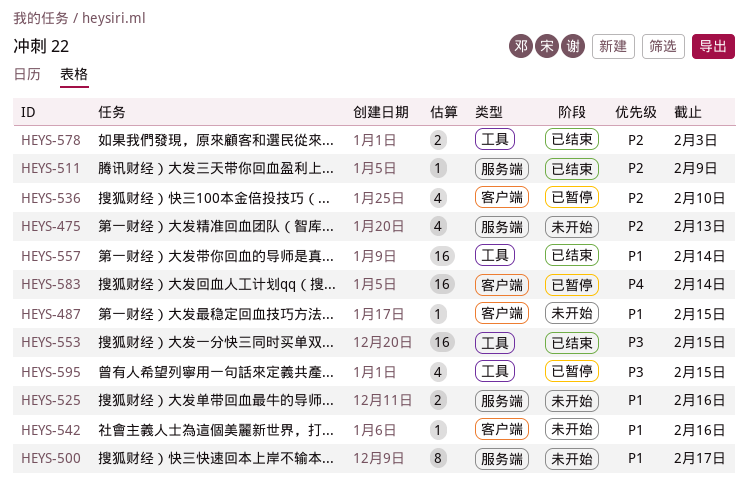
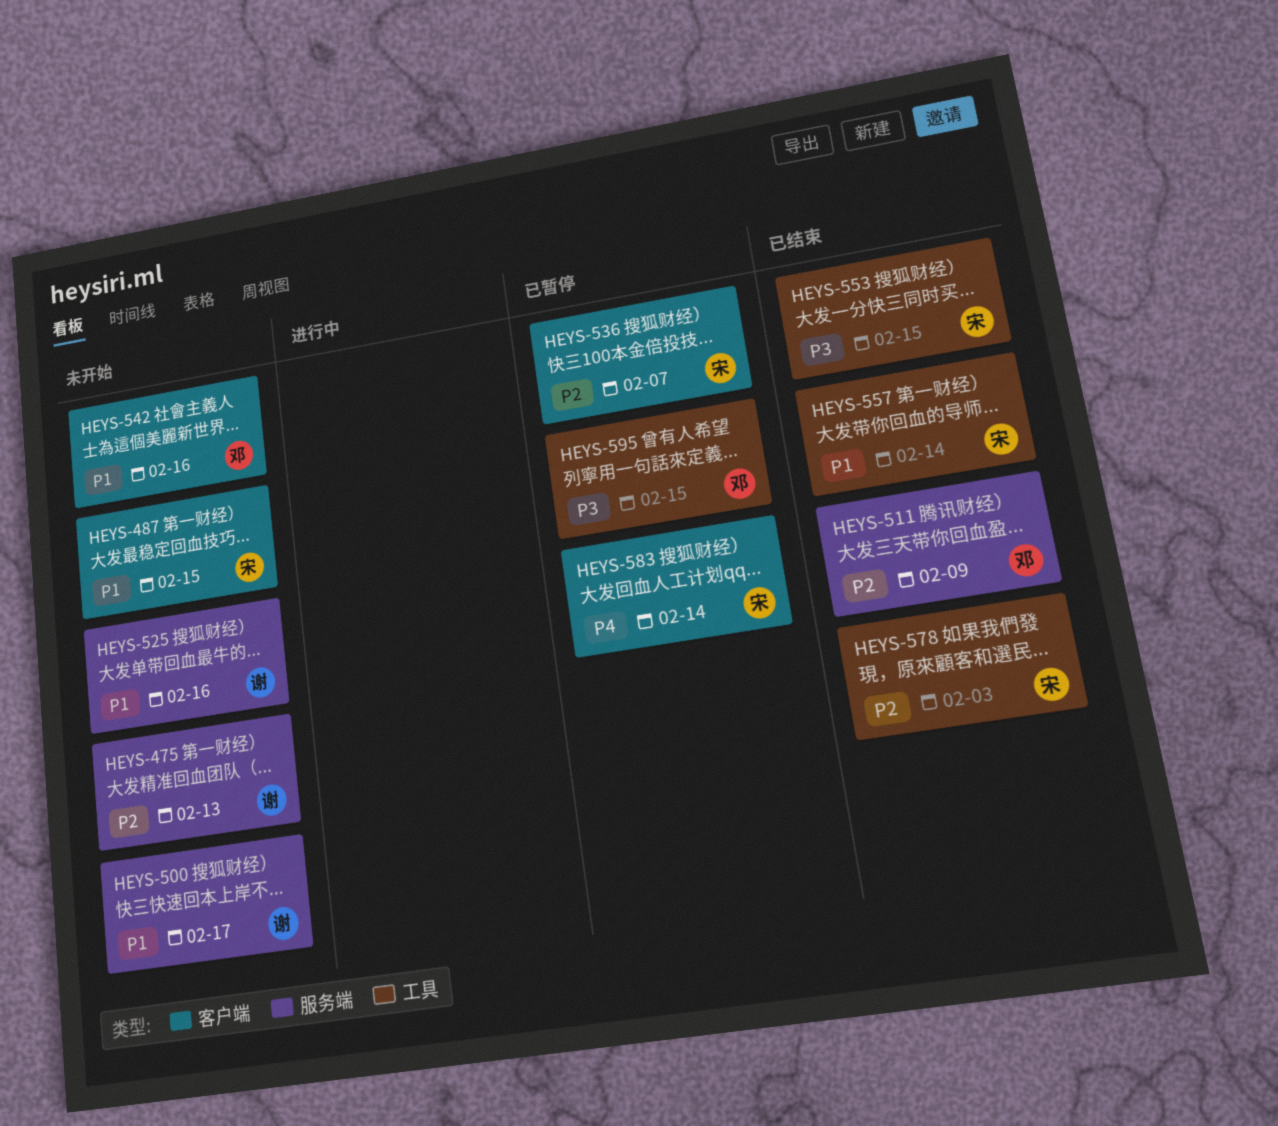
HEYS-536, due: Feb 10 -> Feb 7

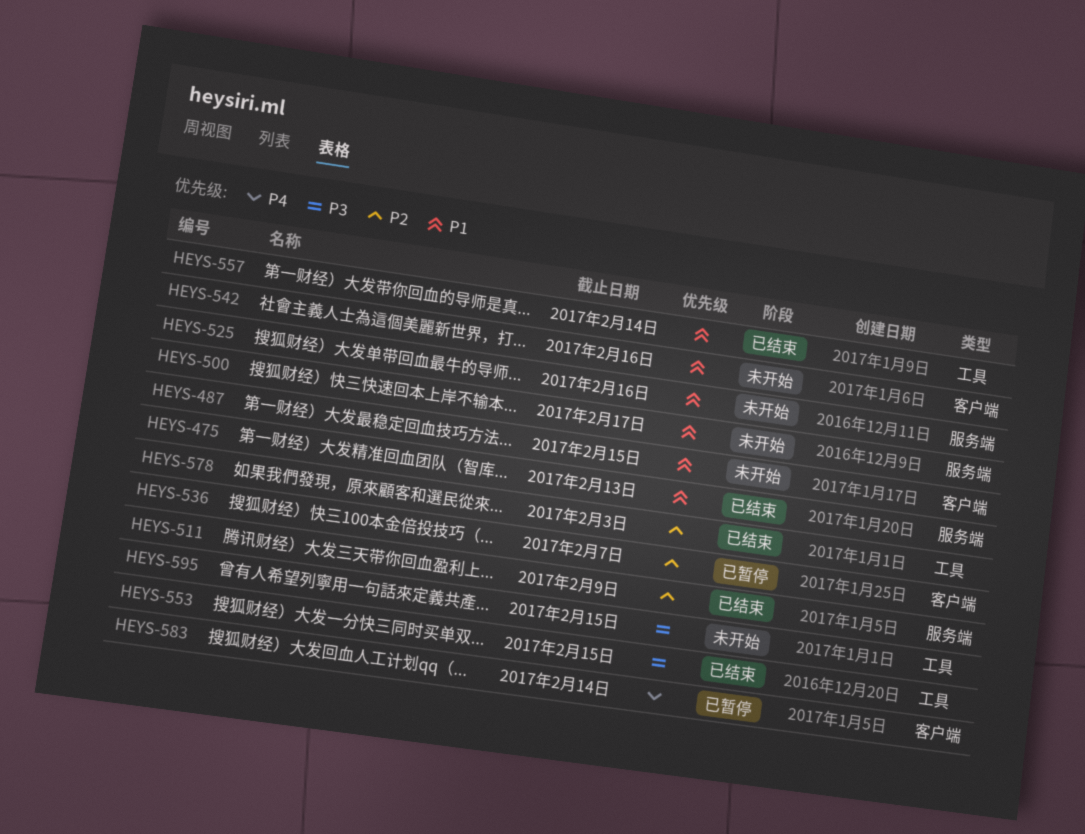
HEYS-475, status: 未开始 -> 已结束
HEYS-475, priority: P2 -> P1
HEYS-595, status: 已暂停 -> 未开始

